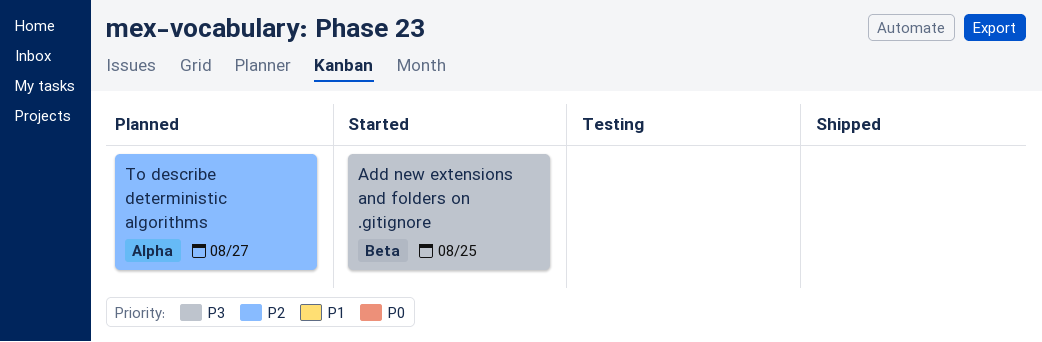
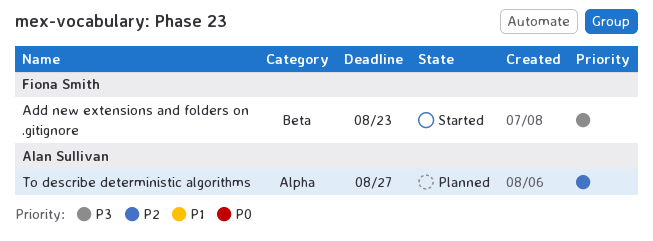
Add new extensions and folders on .gitignore, due: Aug 25 -> Aug 23

